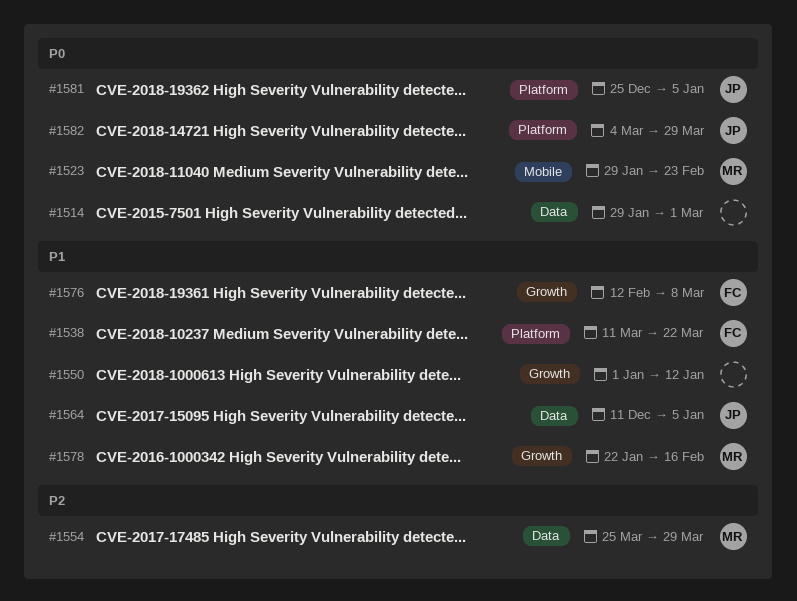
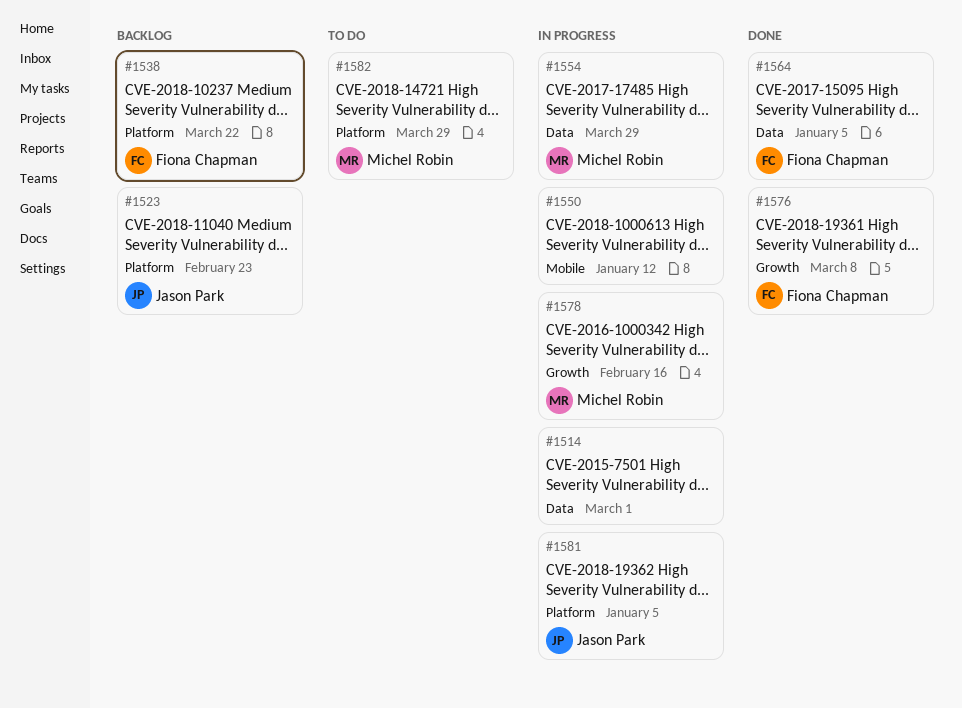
#1523, owner: Michel Robin -> Jason Park
#1523, label: Mobile -> Platform
#1550, label: Growth -> Mobile
#1564, owner: Jason Park -> Fiona Chapman
#1582, owner: Jason Park -> Michel Robin

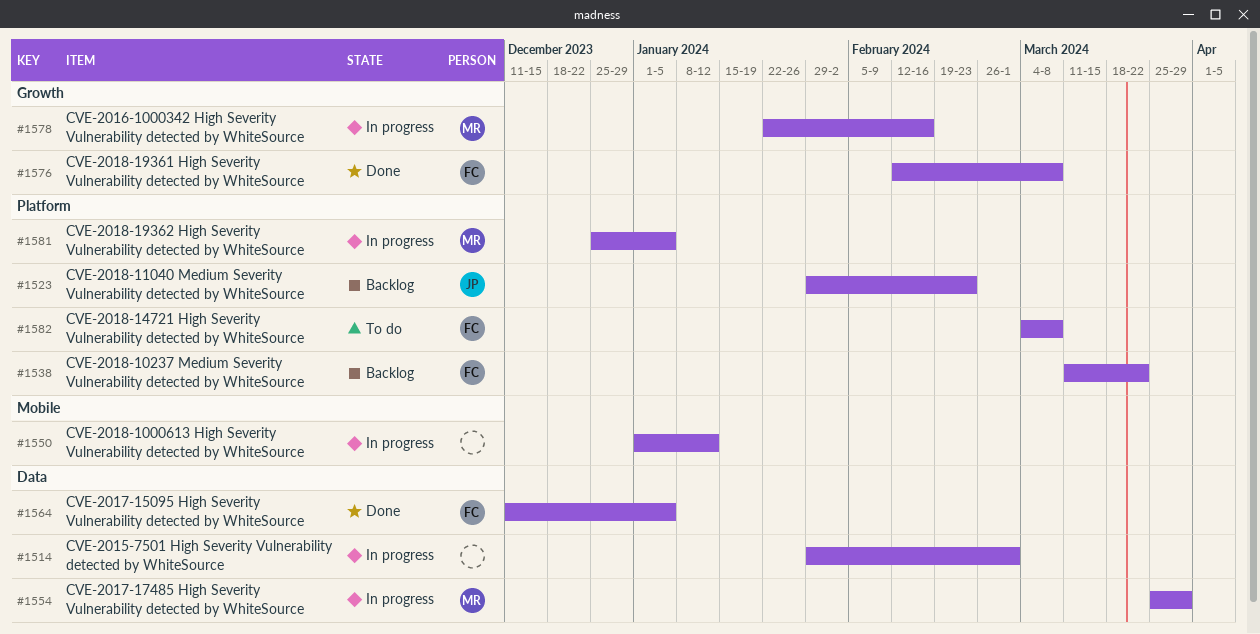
#1581, owner: Jason Park -> Michel Robin
#1582, owner: Michel Robin -> Fiona Chapman
#1582, due: Mar 29 -> Mar 8

